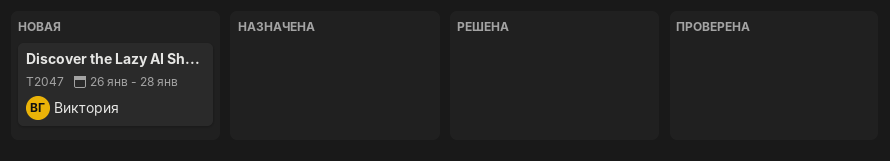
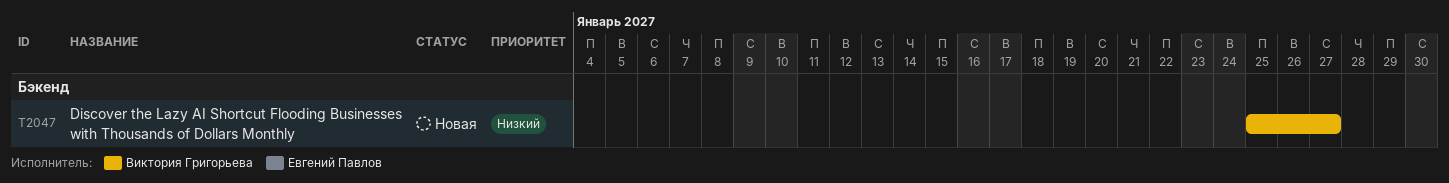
T2047, start: Jan 26 -> Jan 25
T2047, due: Jan 28 -> Jan 27

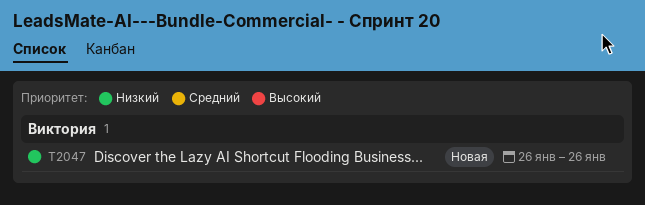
T2047, start: Jan 25 -> Jan 26
T2047, due: Jan 27 -> Jan 26

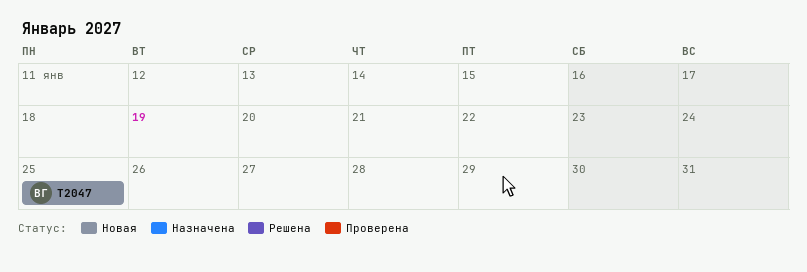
T2047, start: Jan 26 -> Jan 25
T2047, due: Jan 26 -> Jan 25

